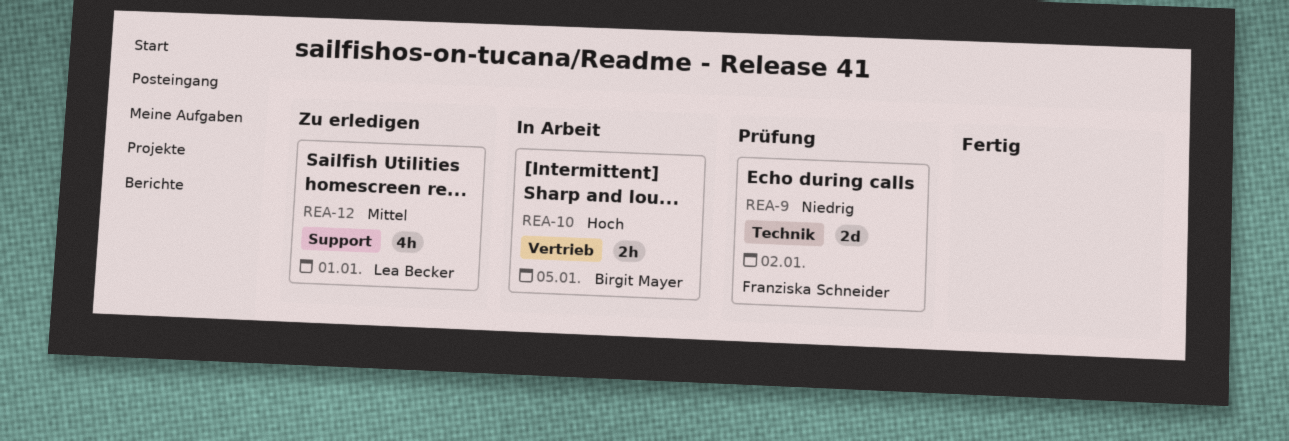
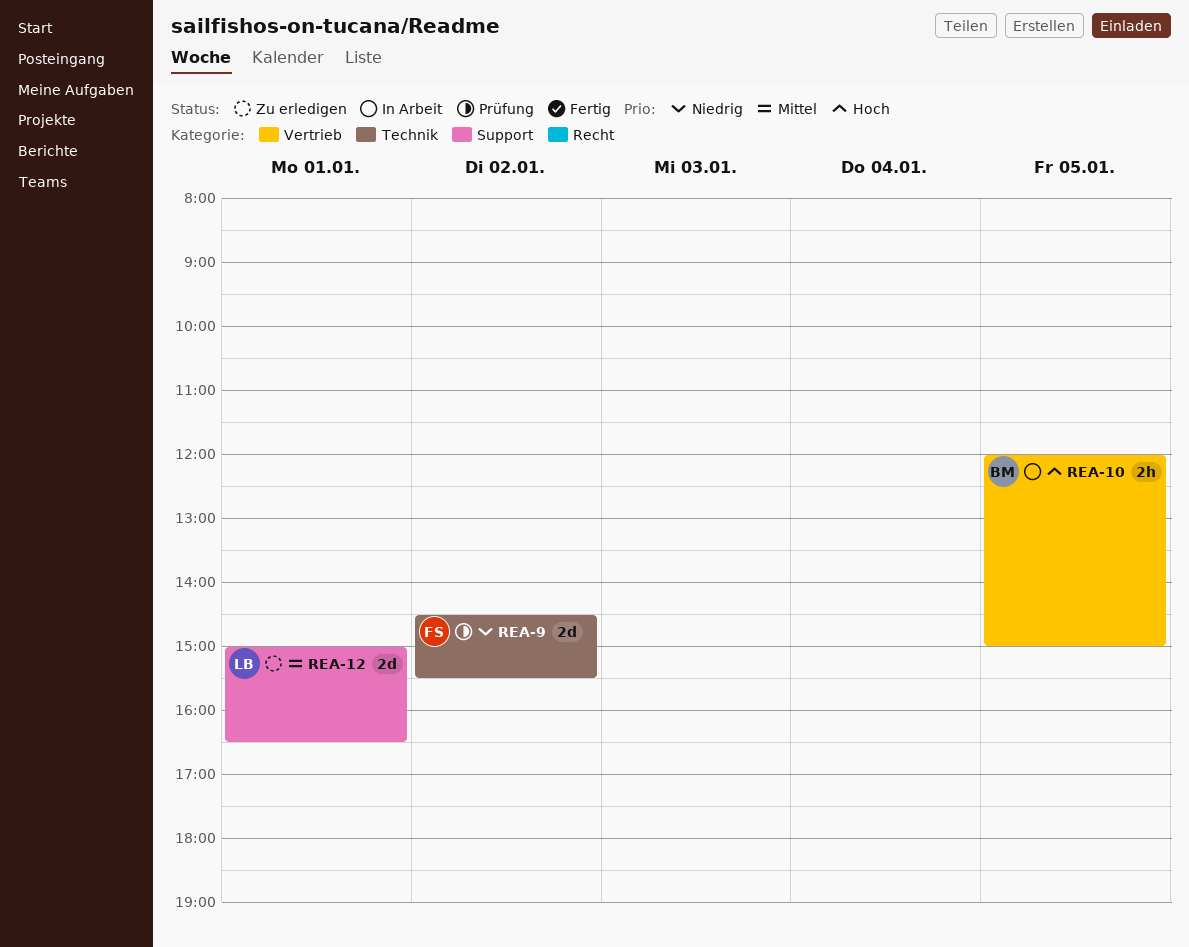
REA-12, estimate: 4h -> 2d

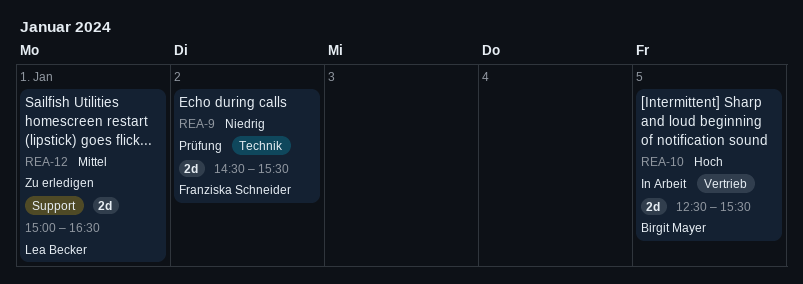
REA-10, estimate: 2h -> 2d
REA-10, begins: 12:00 -> 12:30
REA-10, ends: 15:00 -> 15:30

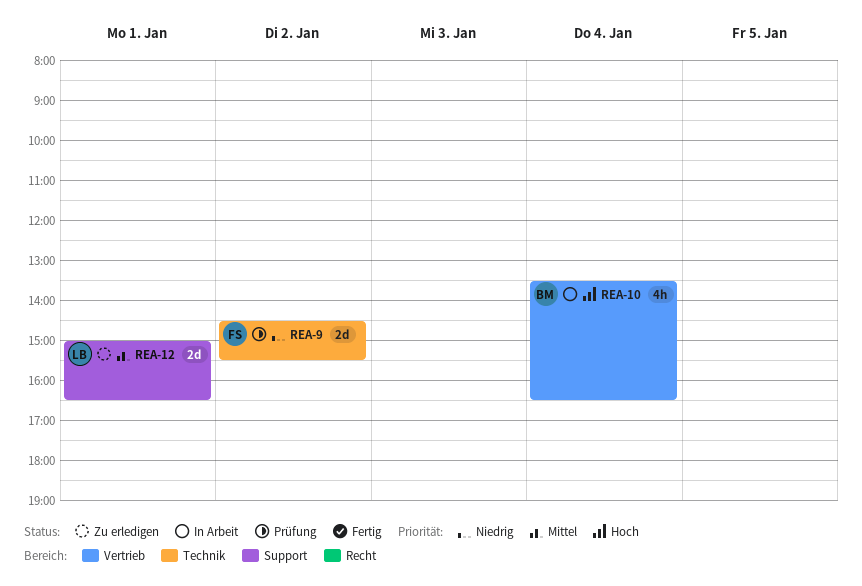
REA-10, estimate: 2d -> 4h
REA-10, day: Jan 5 -> Jan 4
REA-10, begins: 12:30 -> 13:30
REA-10, ends: 15:30 -> 16:30

